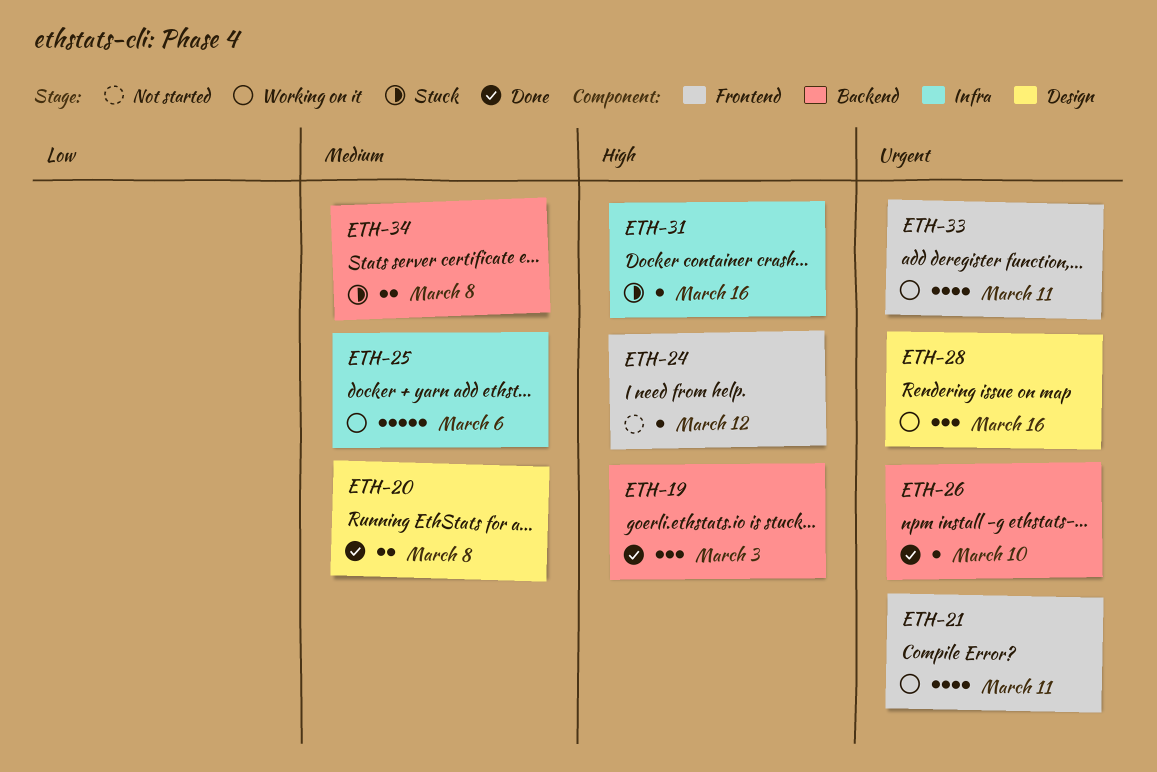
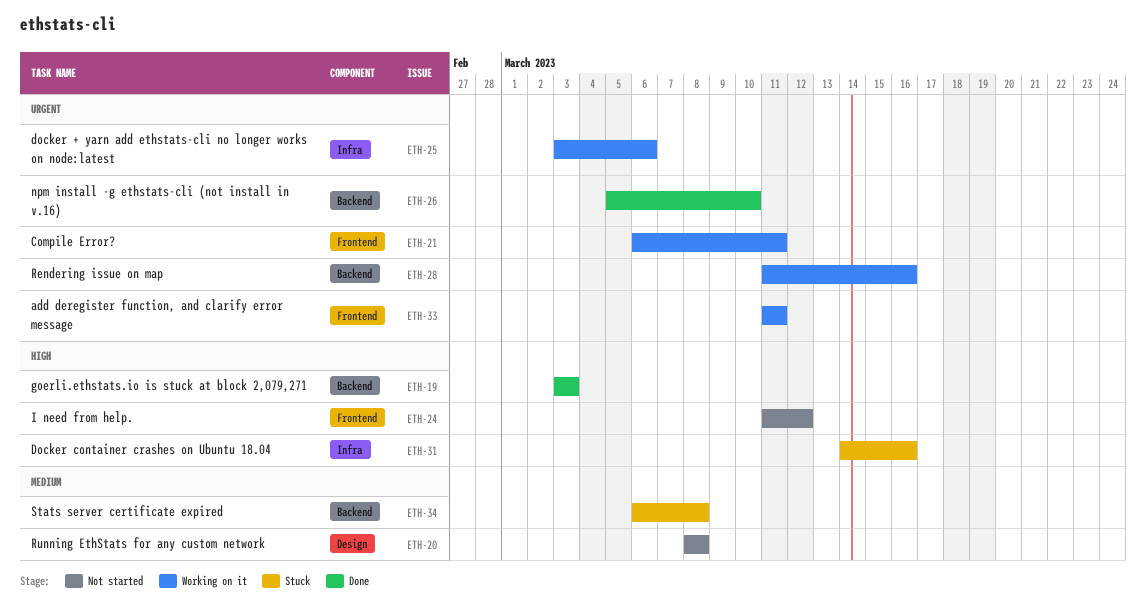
ETH-20, status: Done -> Not started
ETH-25, priority: Medium -> Urgent
ETH-28, label: Design -> Backend

